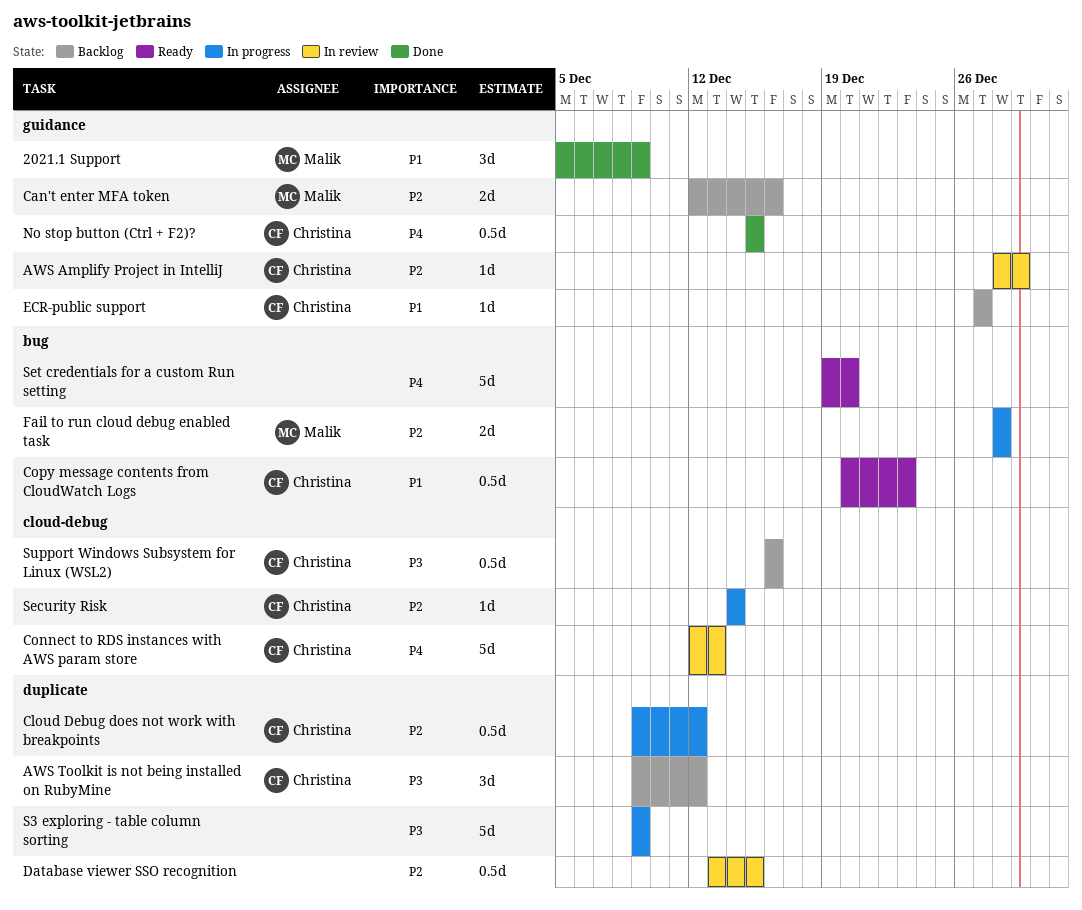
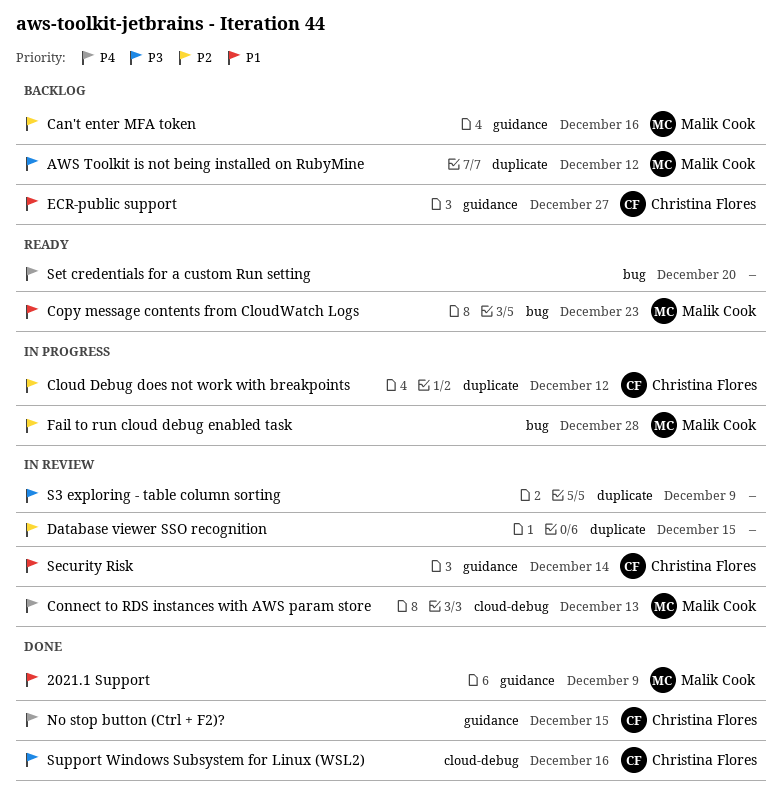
AWS Amplify Project in IntelliJ: present -> none
AWS Toolkit is not being installed on RubyMine, owner: Christina Flores -> Malik Cook
Connect to RDS instances with AWS param store, owner: Christina Flores -> Malik Cook
Copy message contents from CloudWatch Logs, owner: Christina Flores -> Malik Cook
S3 exploring - table column sorting, status: In progress -> In review
Security Risk, status: In progress -> In review
Security Risk, priority: P2 -> P1
Security Risk, label: cloud-debug -> guidance
Support Windows Subsystem for Linux (WSL2), status: Backlog -> Done

